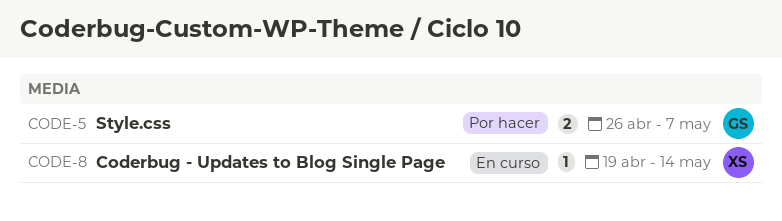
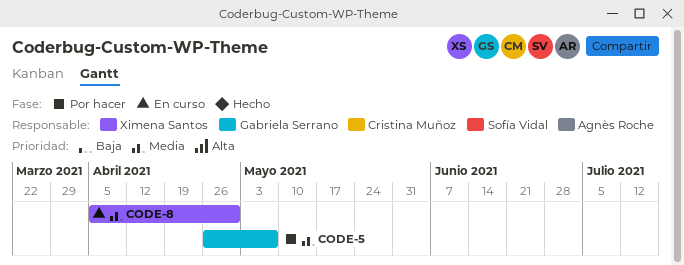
CODE-8, start: Apr 19 -> Apr 5
CODE-8, due: May 14 -> Apr 30

